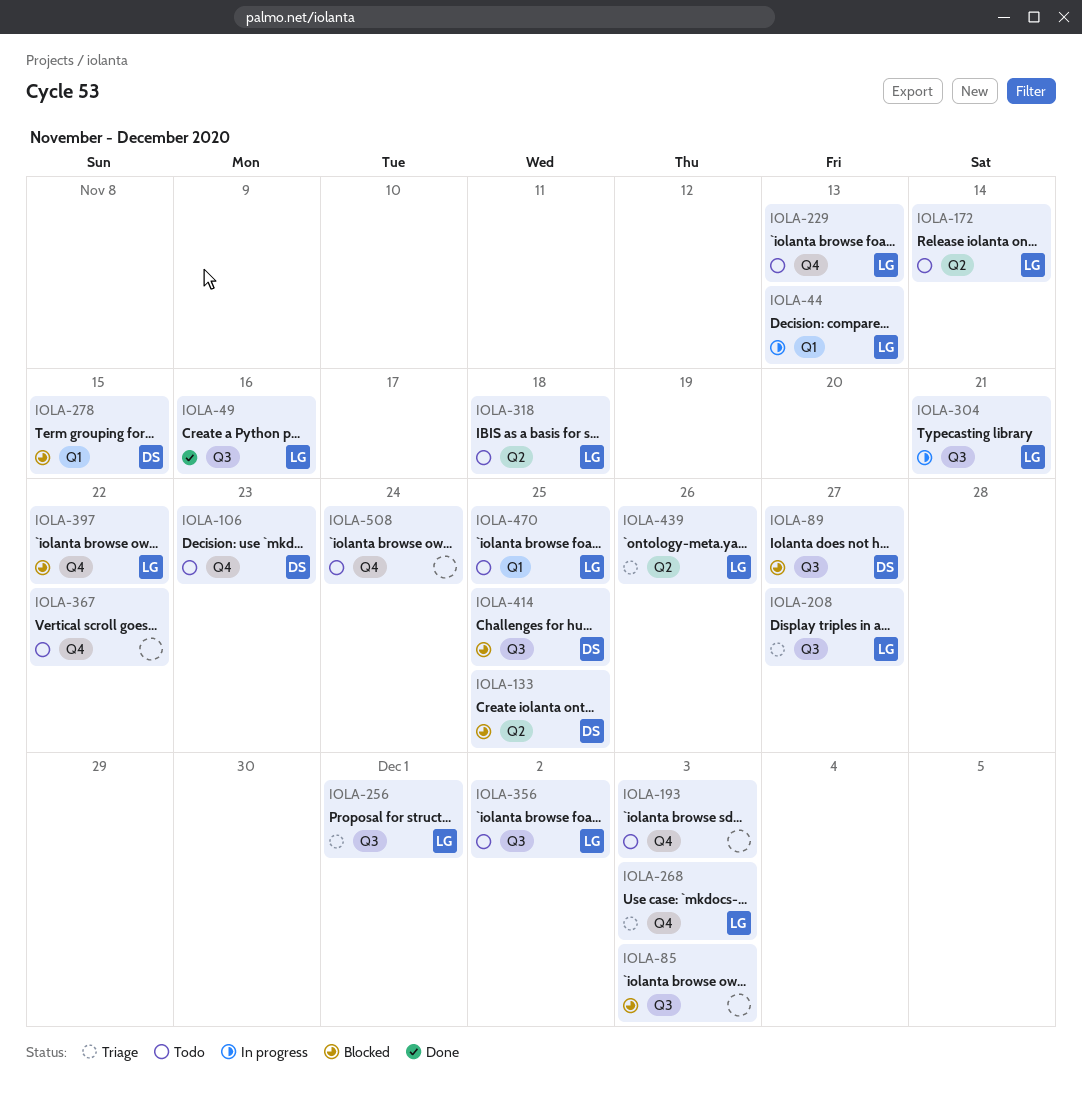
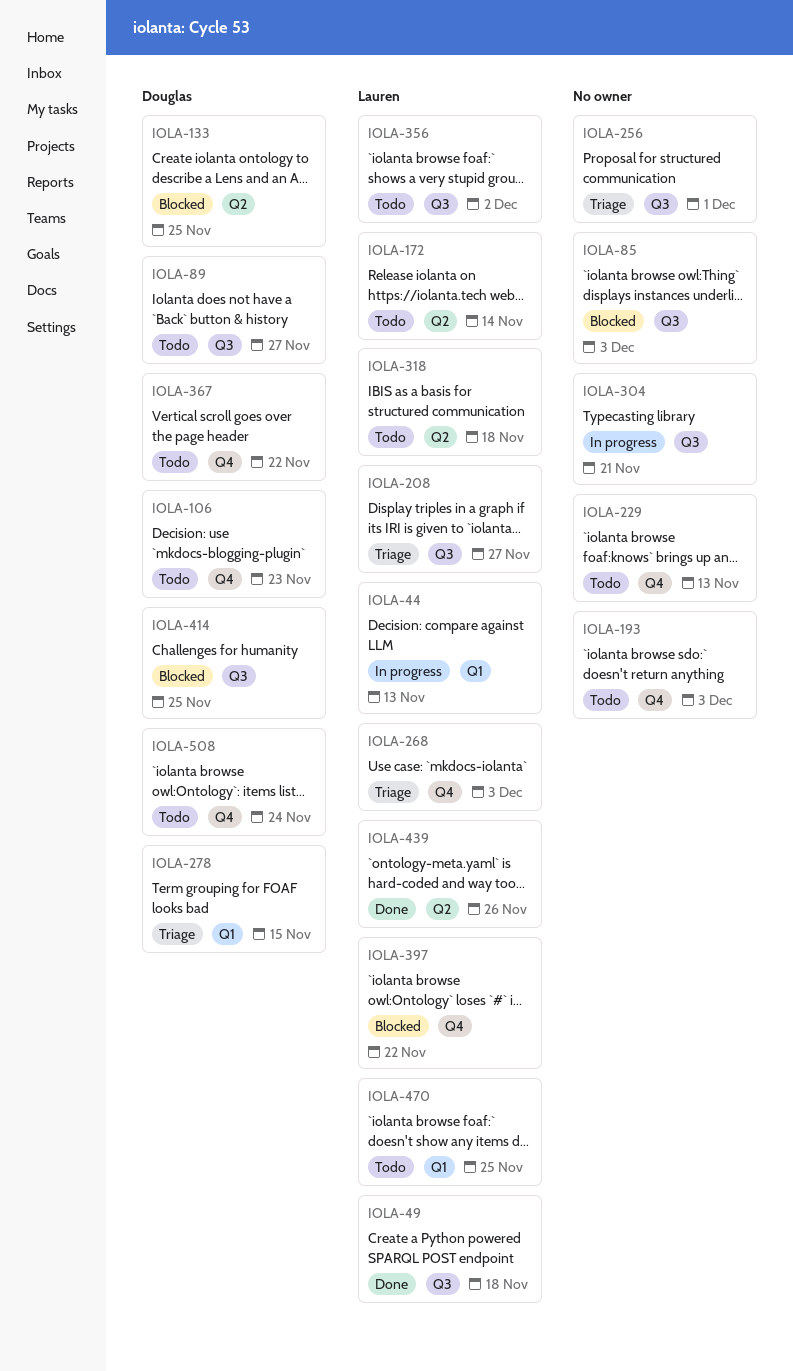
IOLA-49, due: Nov 16 -> Nov 18
IOLA-89, status: Blocked -> Todo
IOLA-229, owner: Lauren -> none
IOLA-256, owner: Lauren -> none
IOLA-278, status: Blocked -> Triage
IOLA-304, owner: Lauren -> none
IOLA-367, owner: none -> Douglas
IOLA-439, status: Triage -> Done
IOLA-508, owner: none -> Douglas

